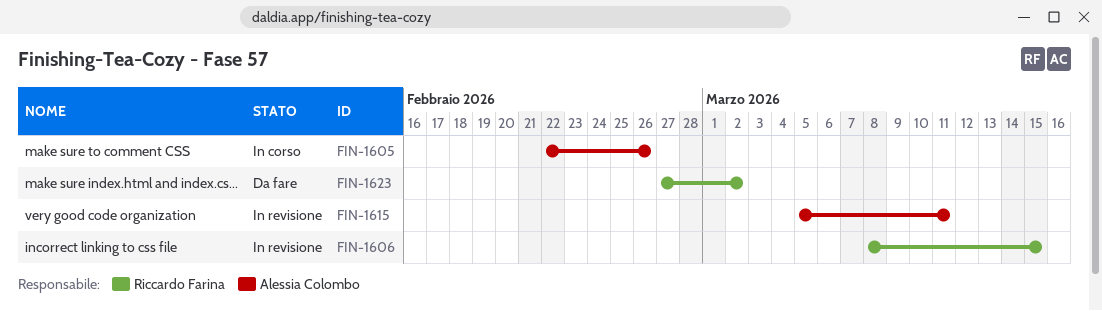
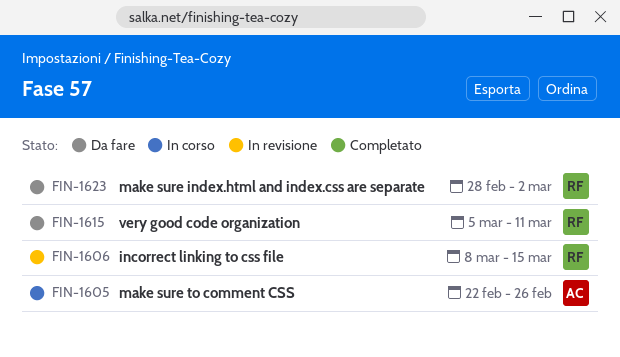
FIN-1615, status: In revisione -> Da fare
FIN-1615, owner: Alessia Colombo -> Riccardo Farina
FIN-1623, start: Feb 27 -> Feb 28

